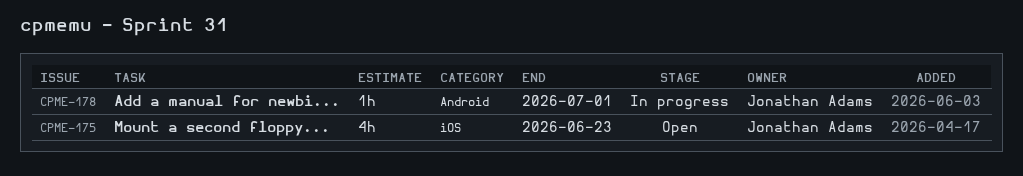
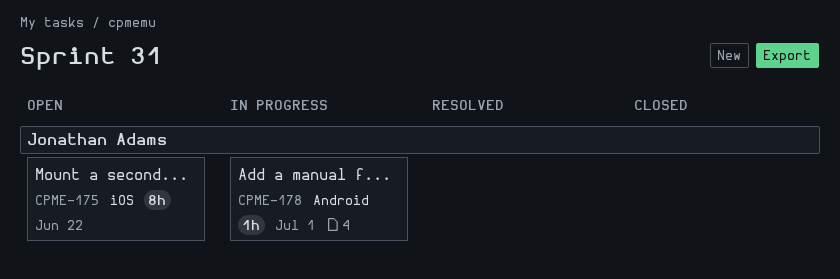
CPME-175, estimate: 4h -> 8h
CPME-175, due: Jun 23 -> Jun 22

